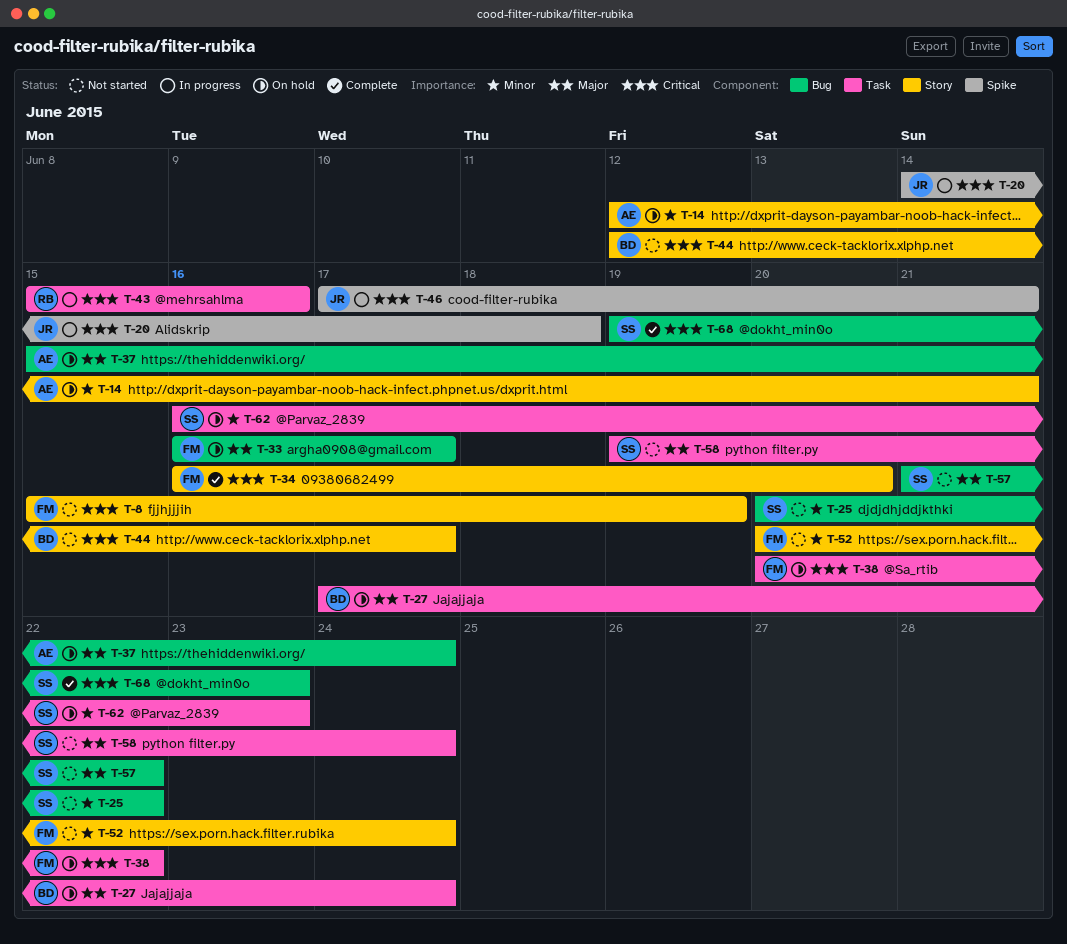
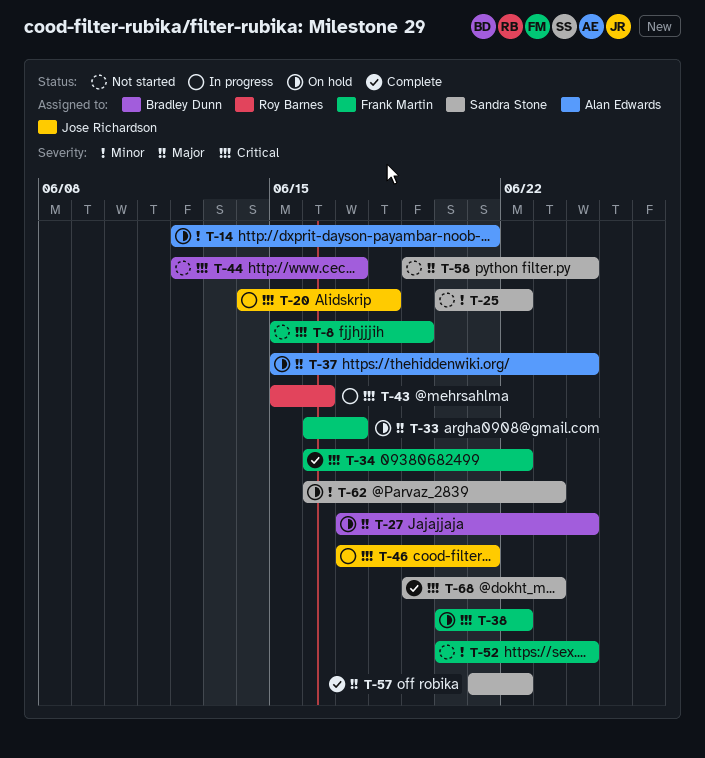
T-34, due: Jun 20 -> Jun 22
T-57, status: Not started -> Complete

